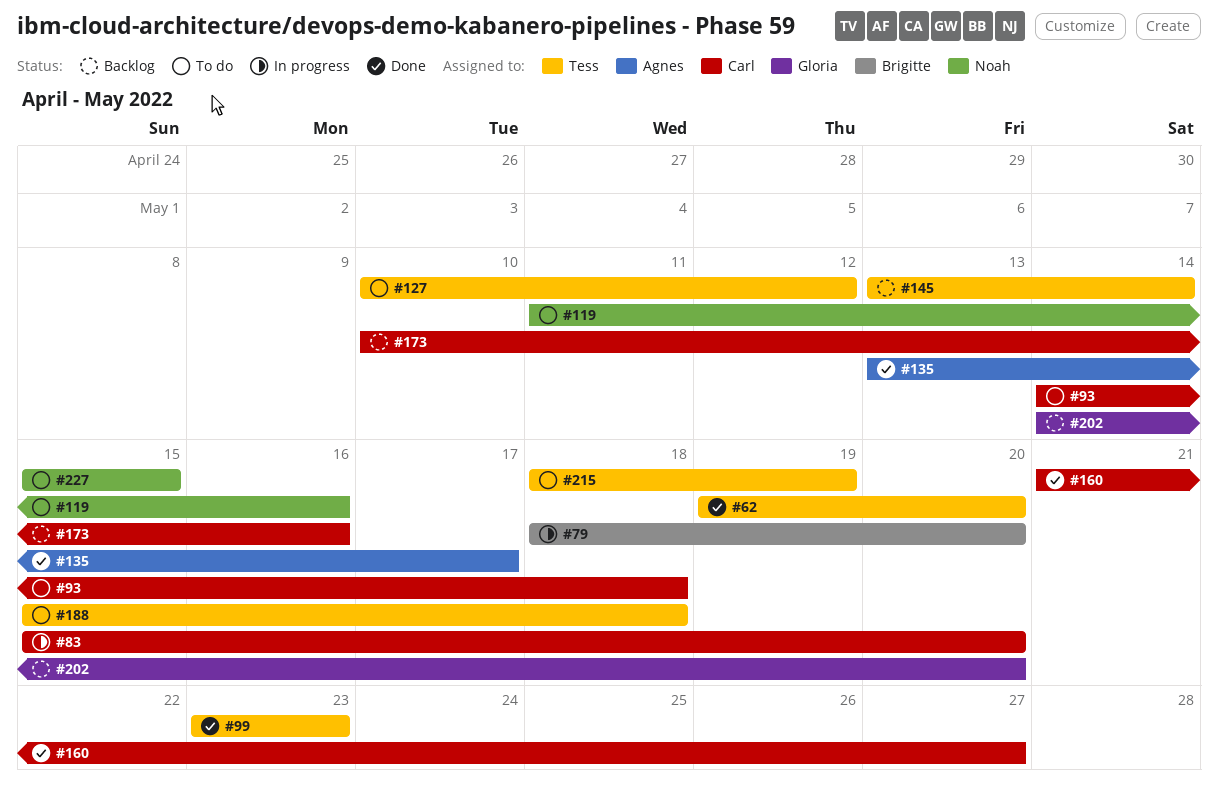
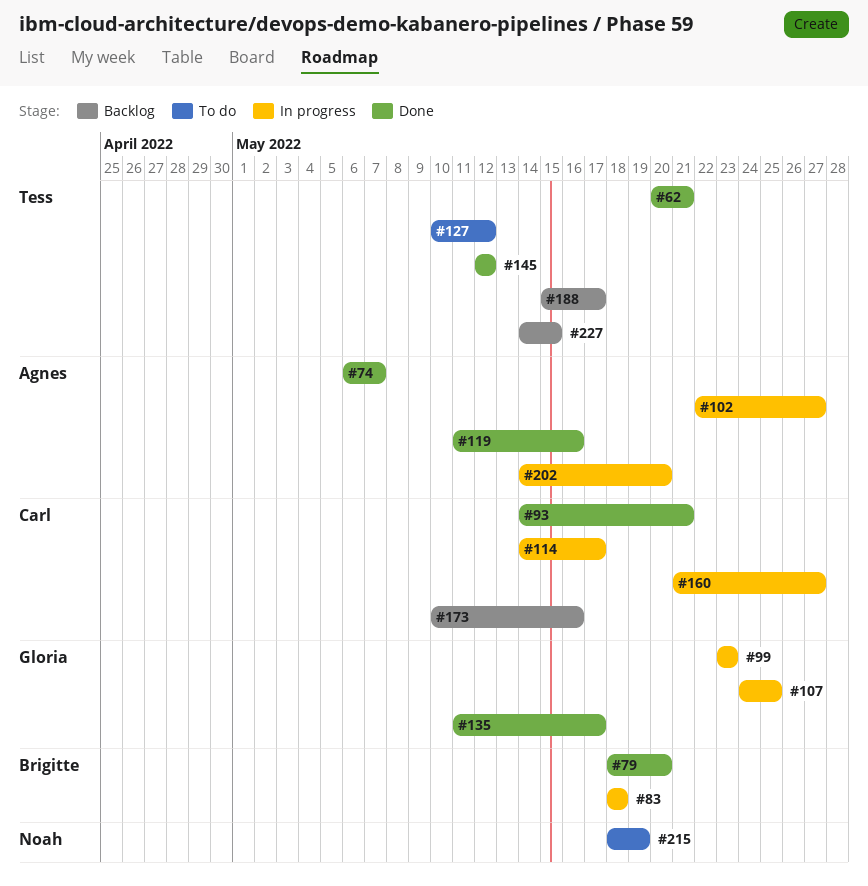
#62, start: May 19 -> May 20
#62, due: May 20 -> May 21
#74: none -> present
#79, status: In progress -> Done
#83, owner: Carl -> Brigitte
#83, start: May 15 -> May 18
#83, due: May 20 -> May 18
#93, status: To do -> Done
#93, due: May 18 -> May 21
#99, status: Done -> In progress
#99, owner: Tess -> Gloria
#102: none -> present
#107: none -> present
#114: none -> present
#119, status: To do -> Done
#119, owner: Noah -> Agnes
#135, owner: Agnes -> Gloria
#135, start: May 13 -> May 11
#145, status: Backlog -> Done
#145, start: May 13 -> May 12
#145, due: May 14 -> May 12
#160, status: Done -> In progress
#188, status: To do -> Backlog
#188, due: May 18 -> May 17
#202, status: Backlog -> In progress
#202, owner: Gloria -> Agnes
#215, owner: Tess -> Noah
#227, status: To do -> Backlog
#227, owner: Noah -> Tess
#227, start: May 15 -> May 14

